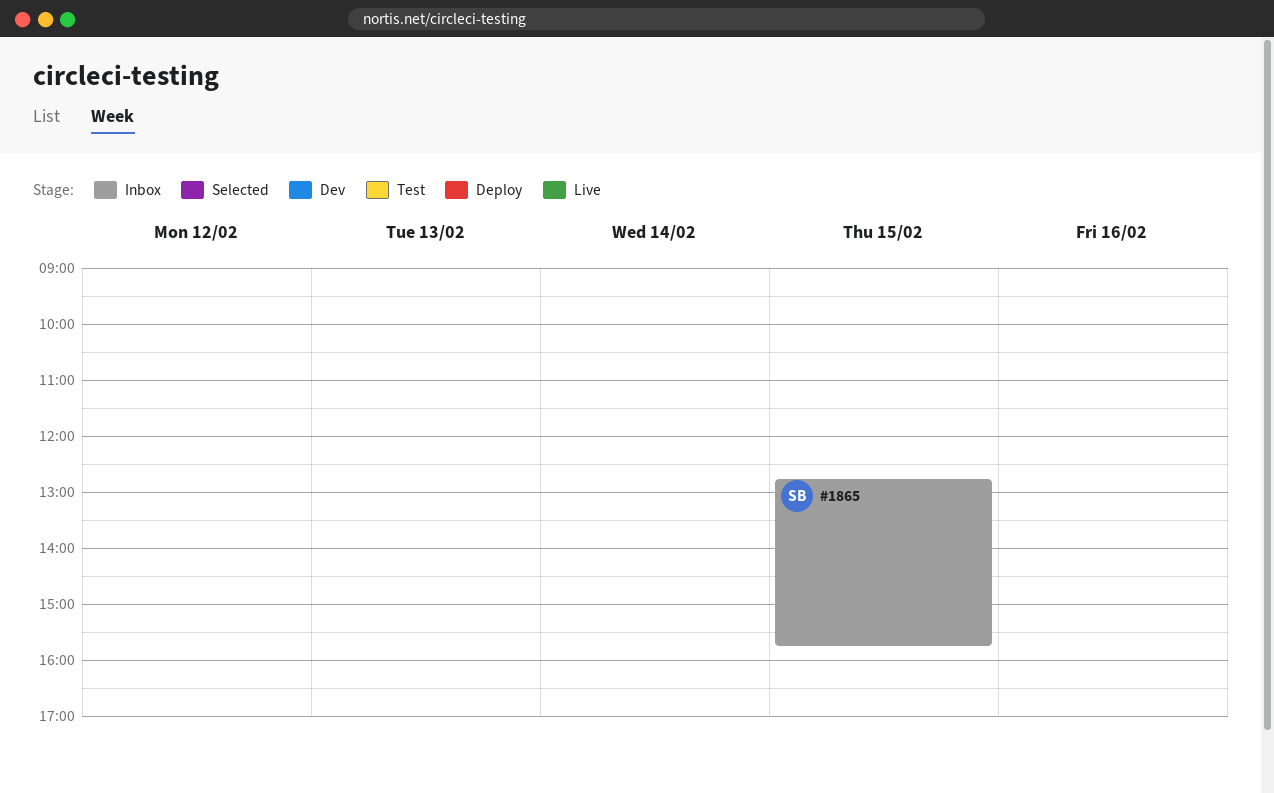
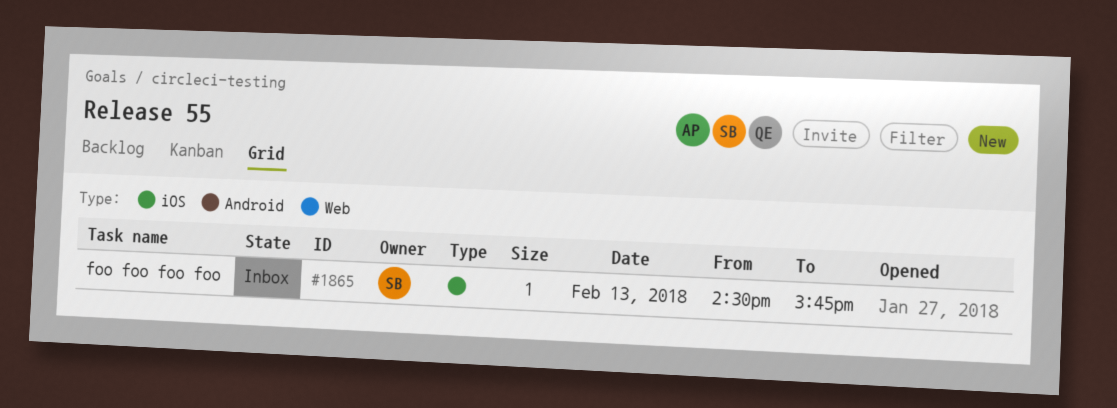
#1865, day: Feb 15 -> Feb 13
#1865, begins: 12:45 -> 14:30

